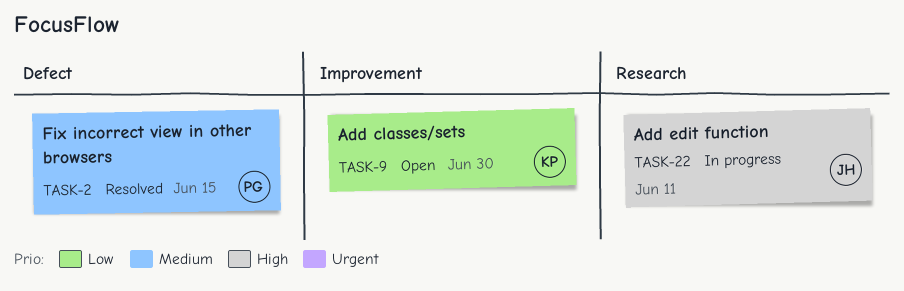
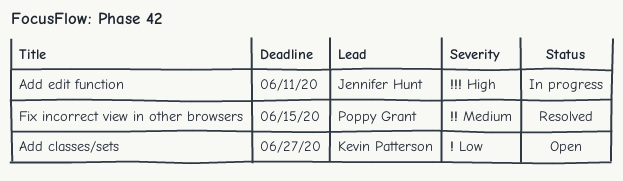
Add classes/sets, due: Jun 30 -> Jun 27

